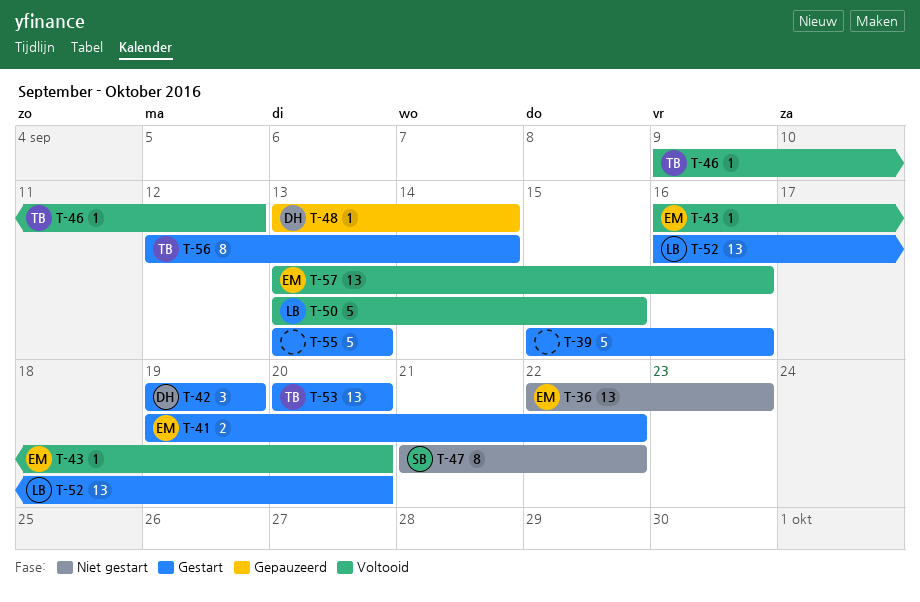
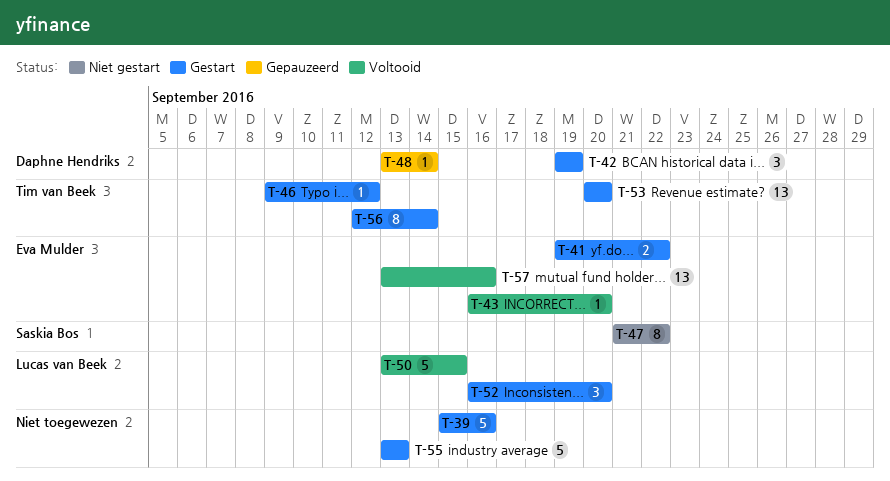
T-36: present -> none
T-46, status: Voltooid -> Gestart
T-52, estimate: 13 -> 3

